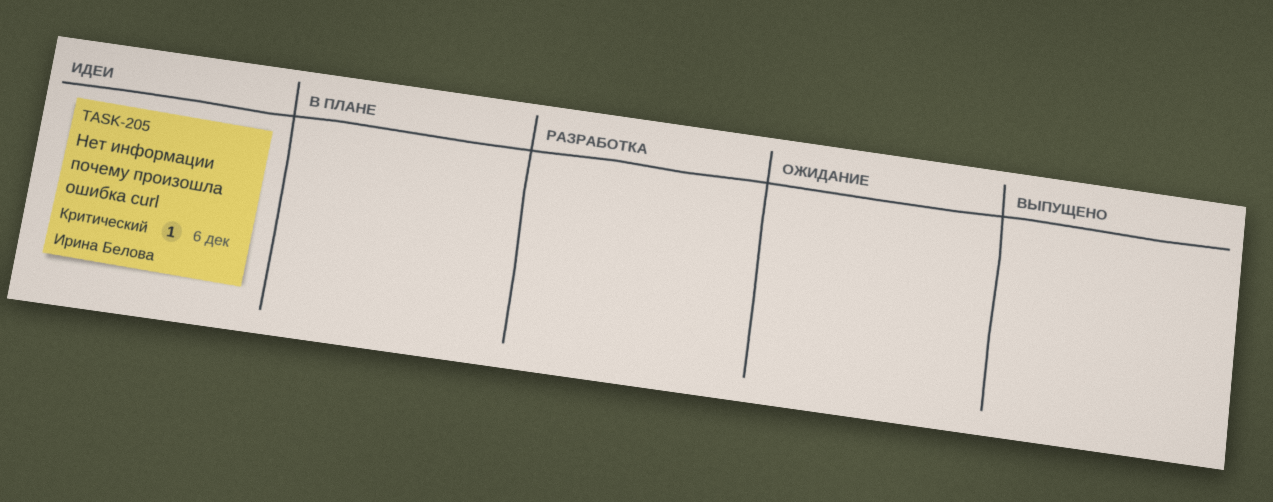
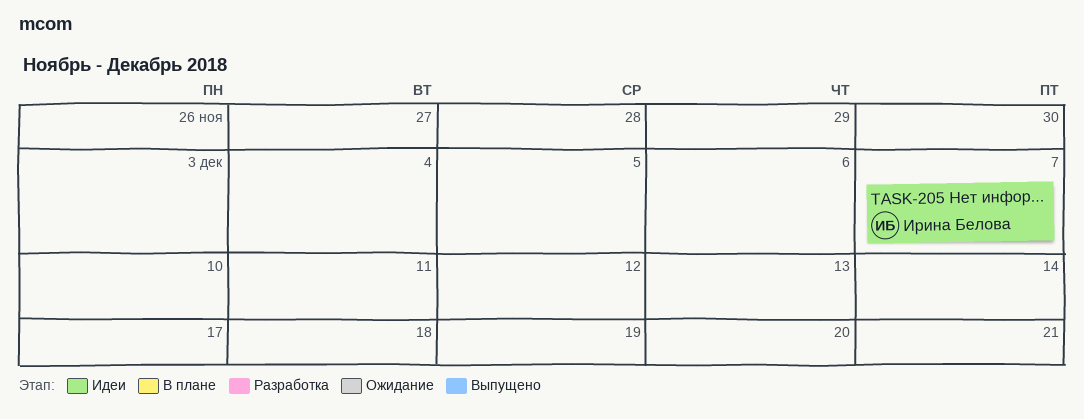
TASK-205, due: Dec 6 -> Dec 7

